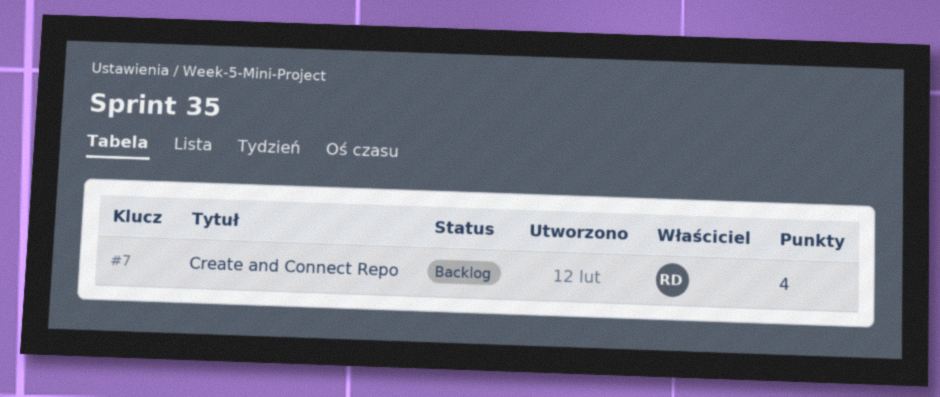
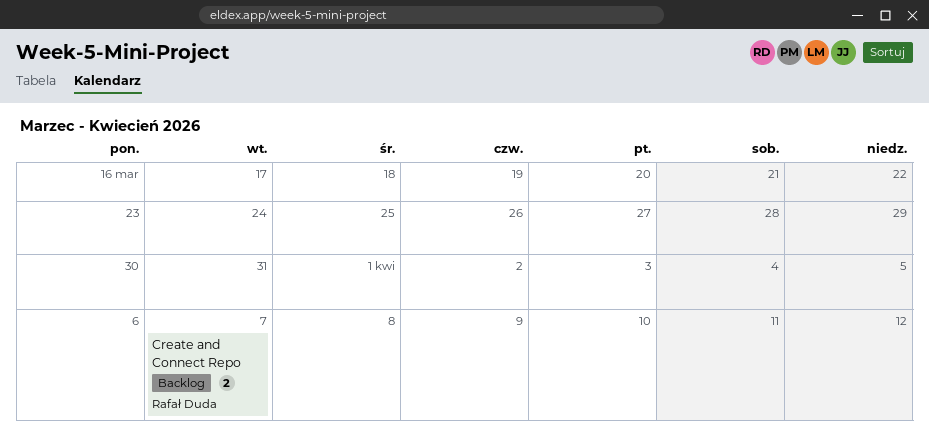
Create and Connect Repo, estimate: 4 -> 2

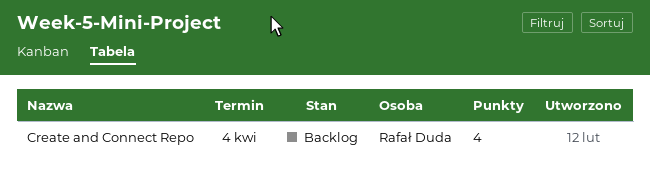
Create and Connect Repo, estimate: 2 -> 4
Create and Connect Repo, due: Apr 7 -> Apr 4

